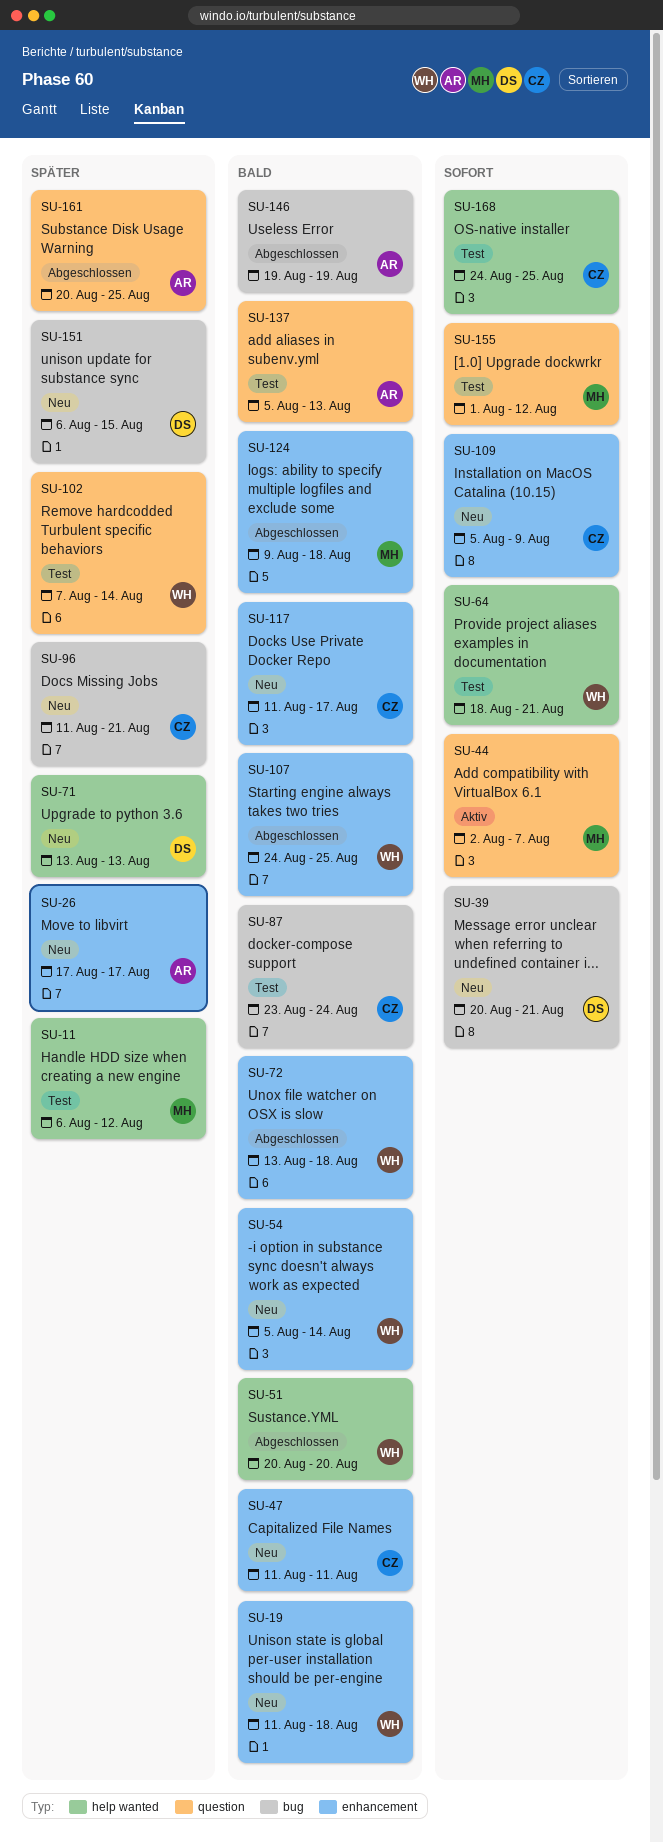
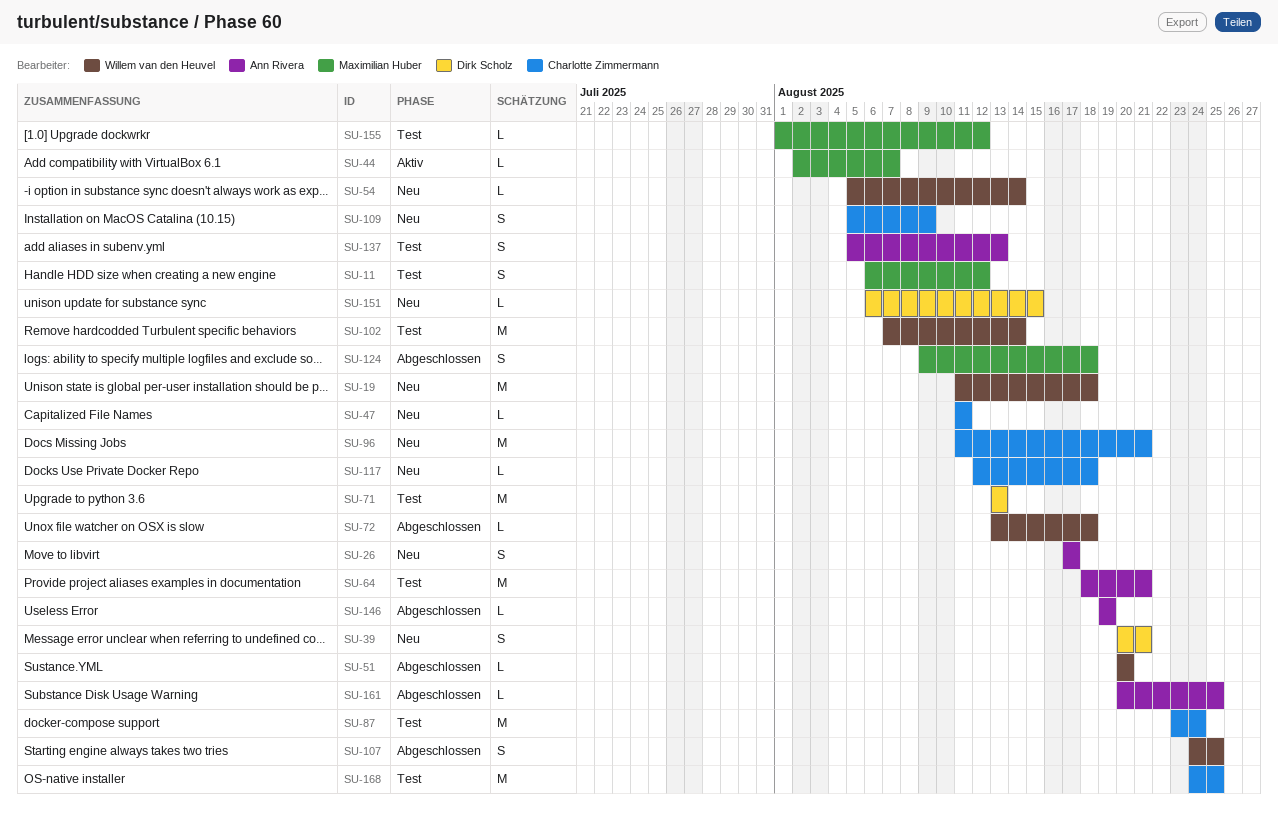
SU-64, owner: Willem van den Heuvel -> Ann Rivera
SU-71, status: Neu -> Test
SU-117, start: Aug 11 -> Aug 12
SU-117, due: Aug 17 -> Aug 18

